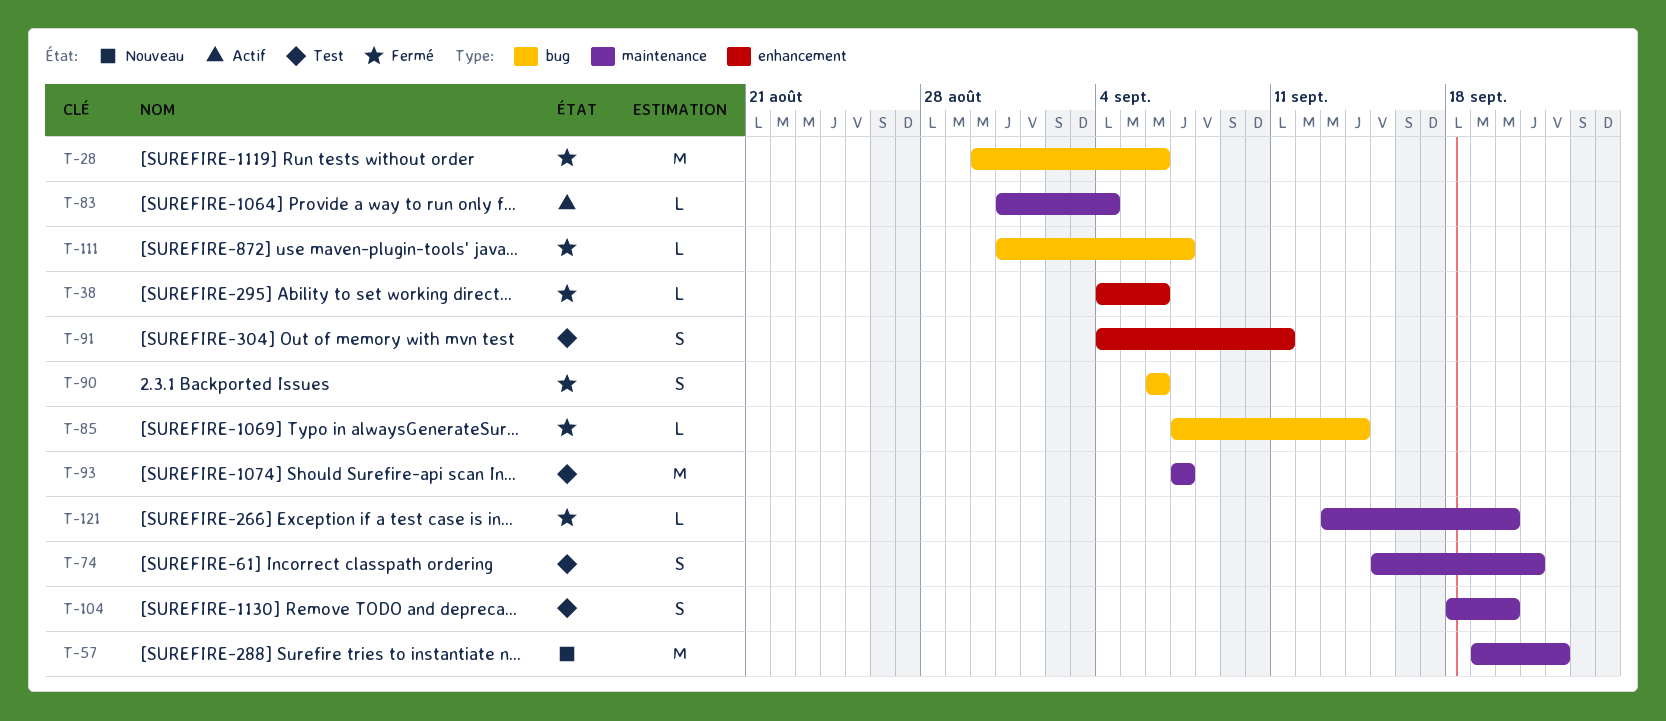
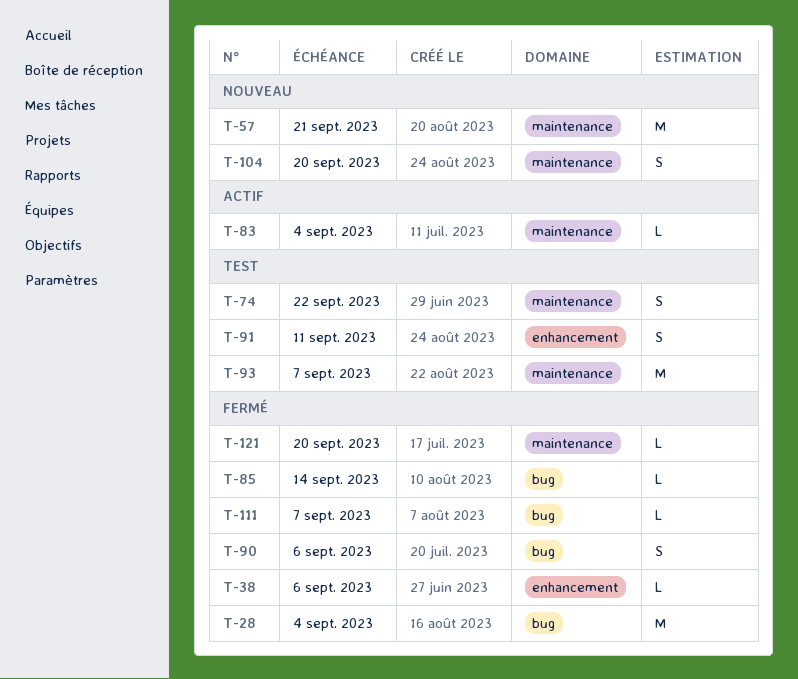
T-28, due: Sep 6 -> Sep 4
T-57, due: Sep 22 -> Sep 21
T-74, due: Sep 21 -> Sep 22
T-104, status: Test -> Nouveau

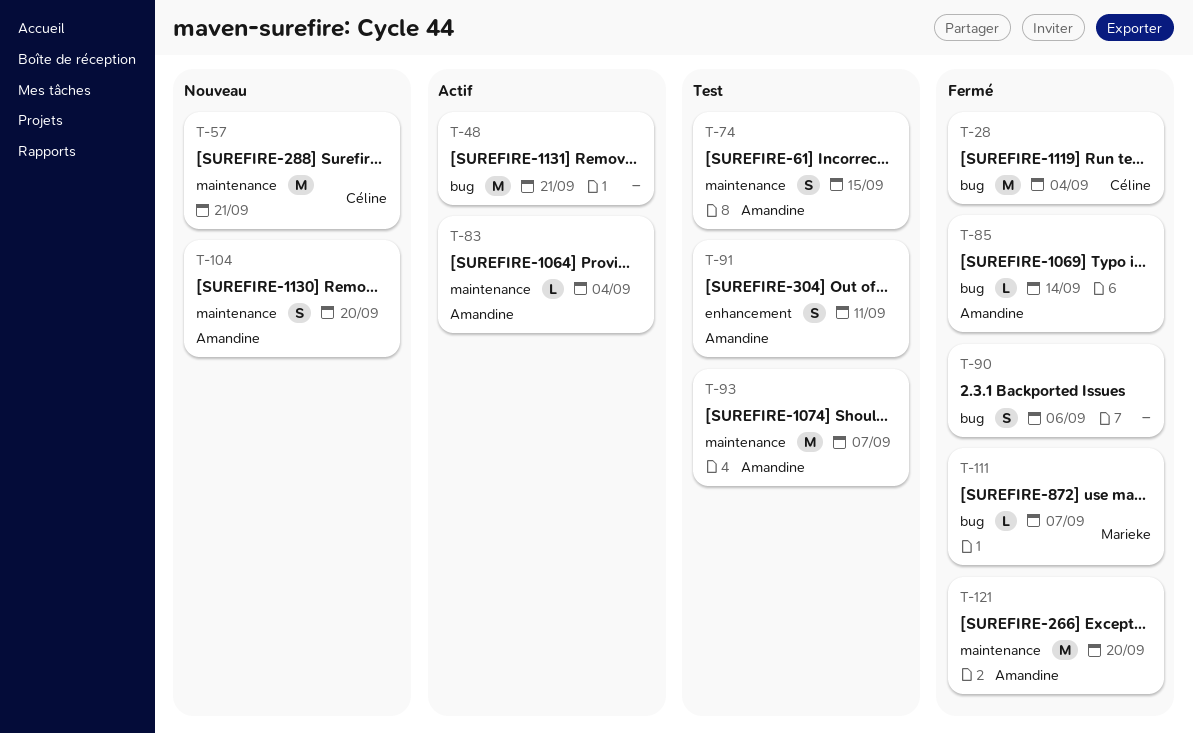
T-38: present -> none
T-48: none -> present
T-74, due: Sep 22 -> Sep 15
T-121, estimate: L -> M

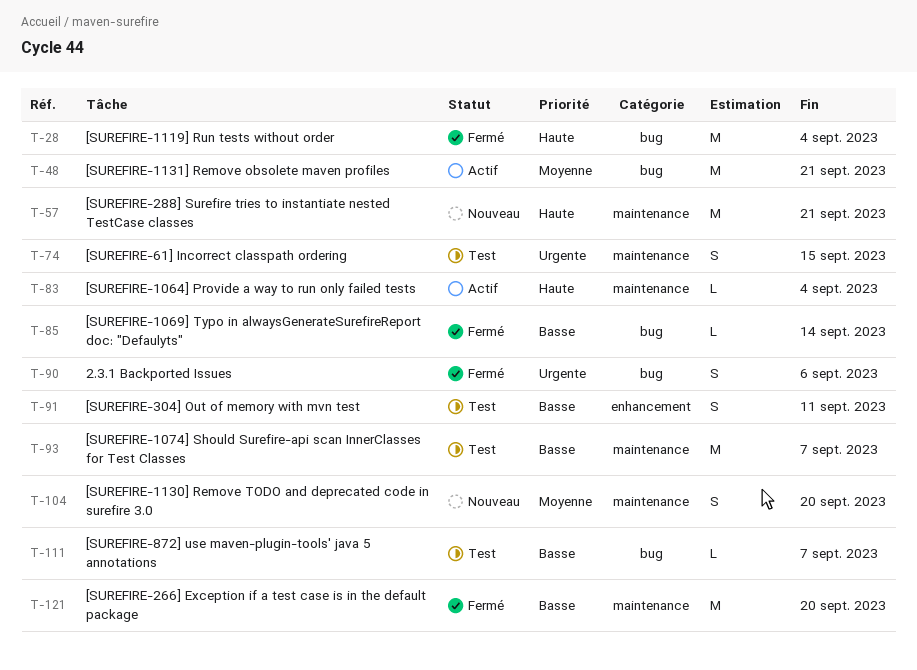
T-111, status: Fermé -> Test

